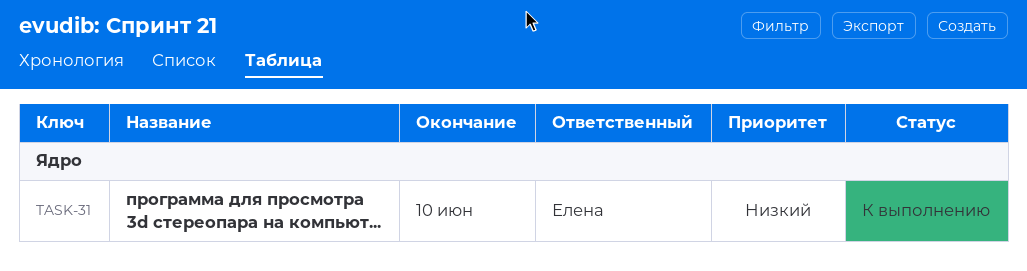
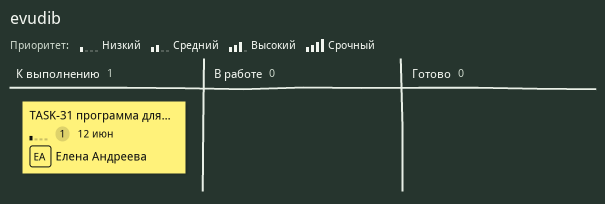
TASK-31, due: Jun 10 -> Jun 12

